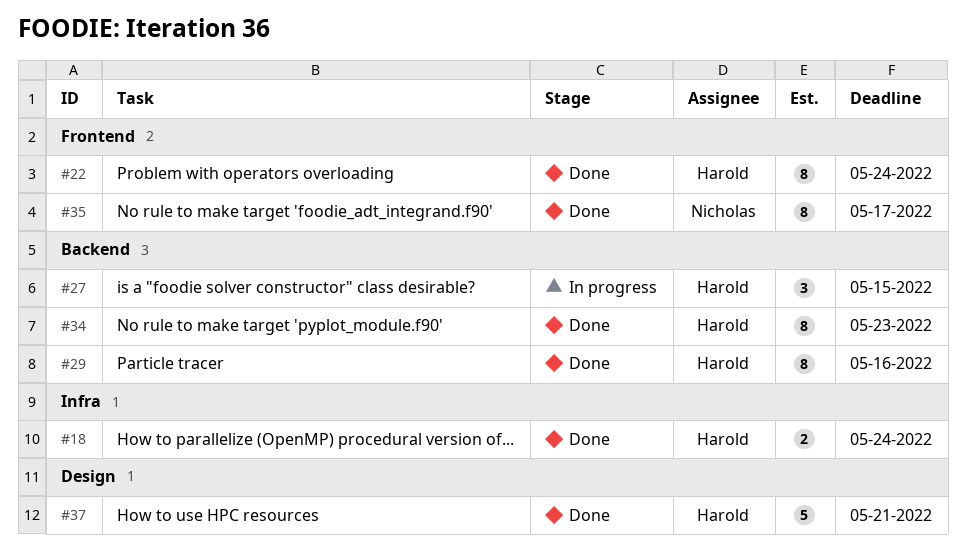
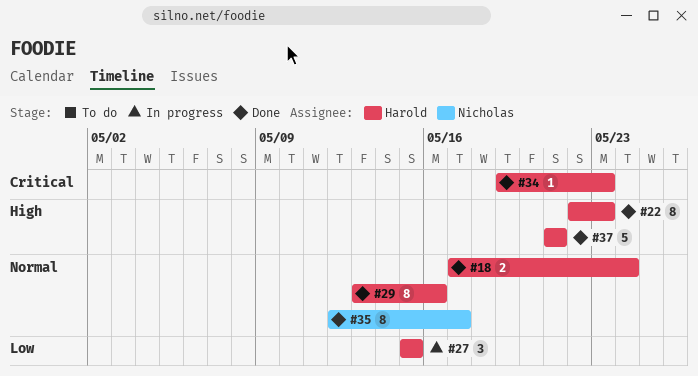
#22, due: May 24 -> May 23
#34, estimate: 8 -> 1

